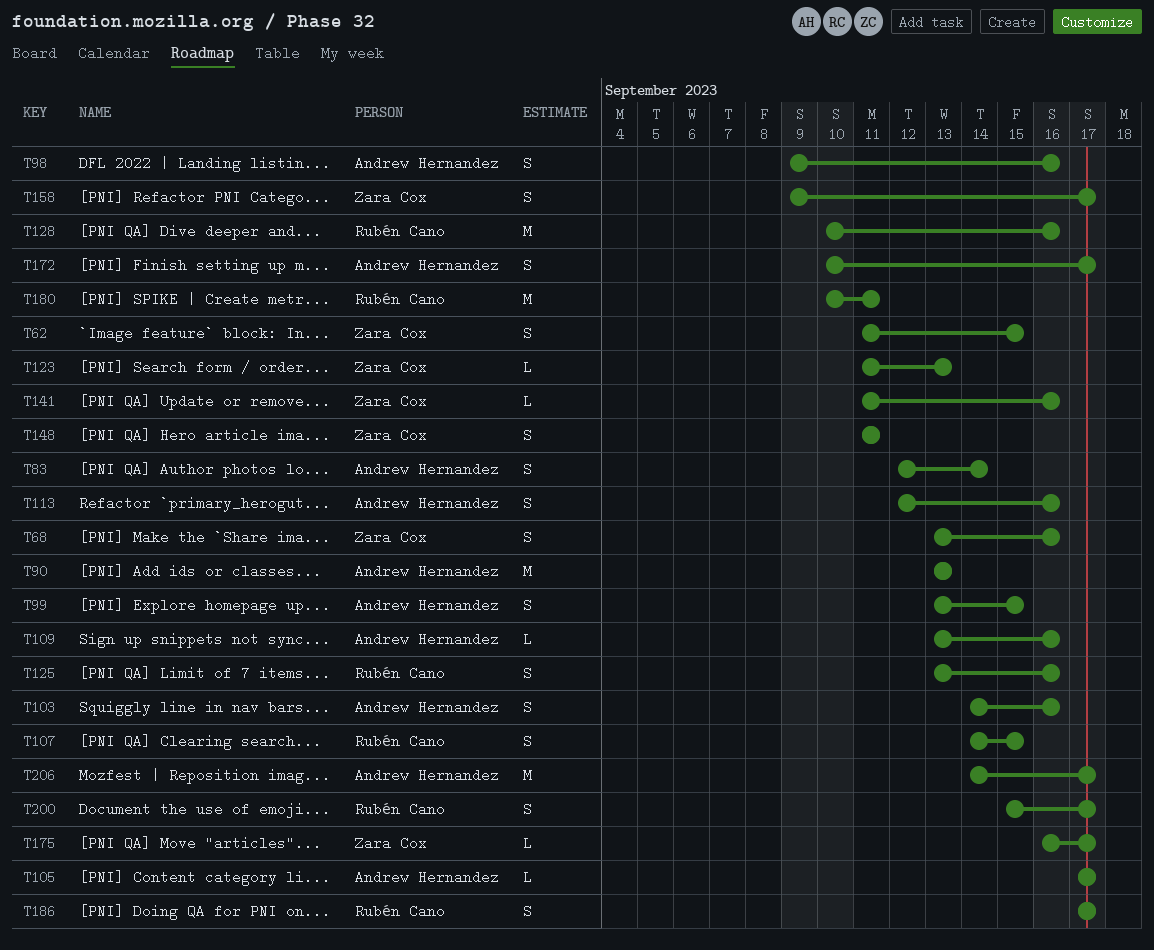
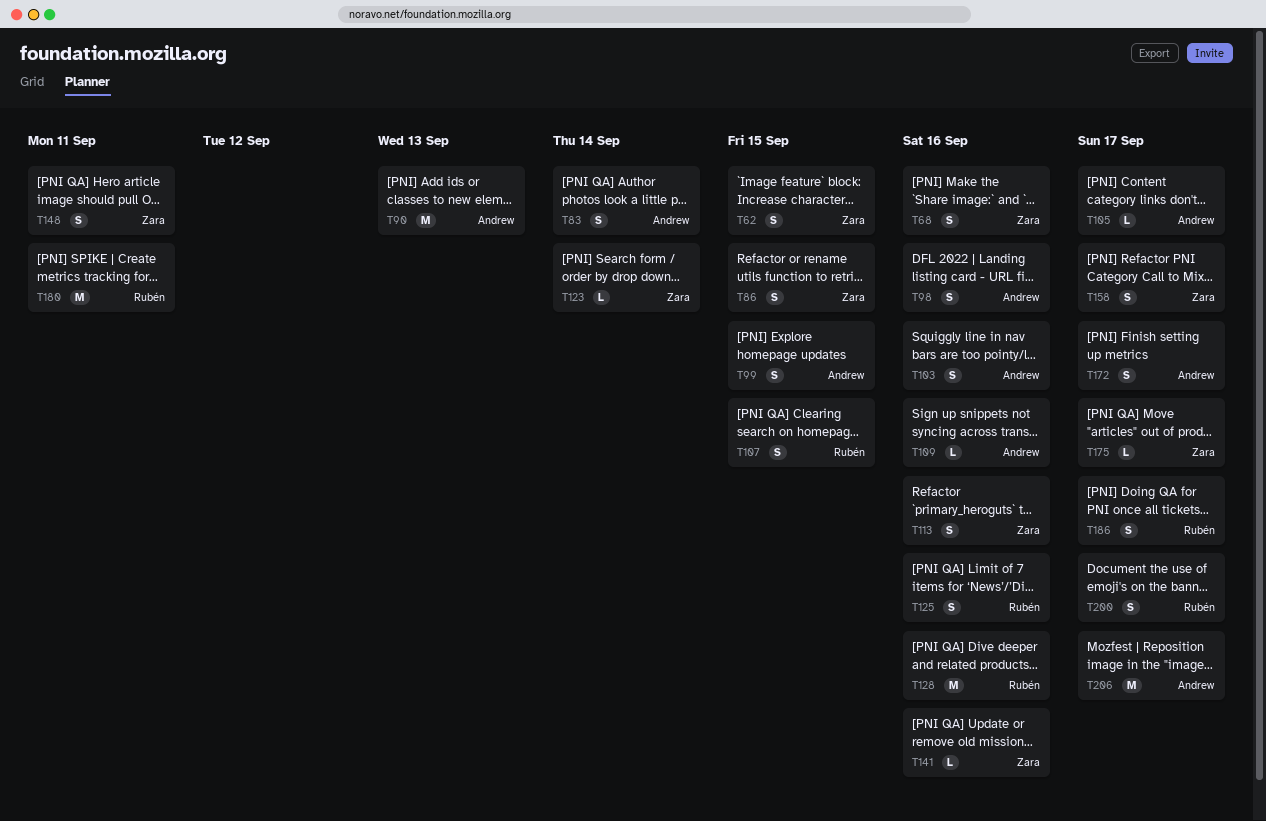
T86: none -> present
T113, owner: Andrew Hernandez -> Zara Cox
T123, due: Sep 13 -> Sep 14

